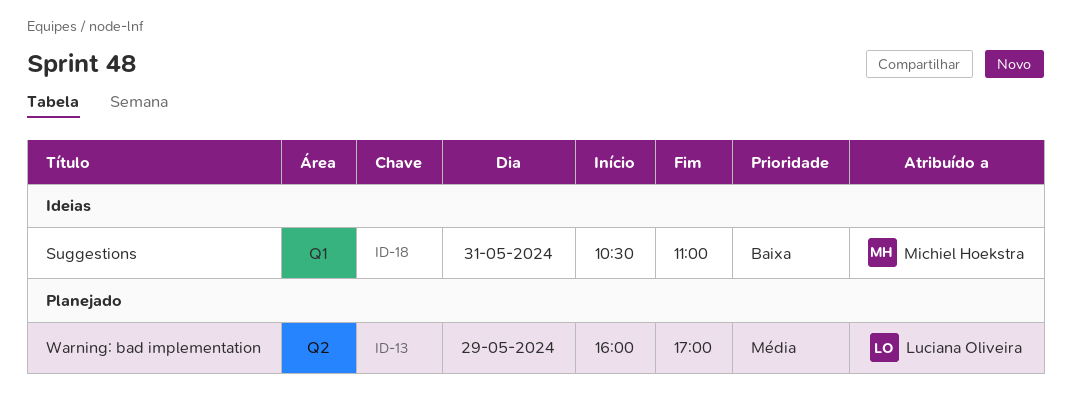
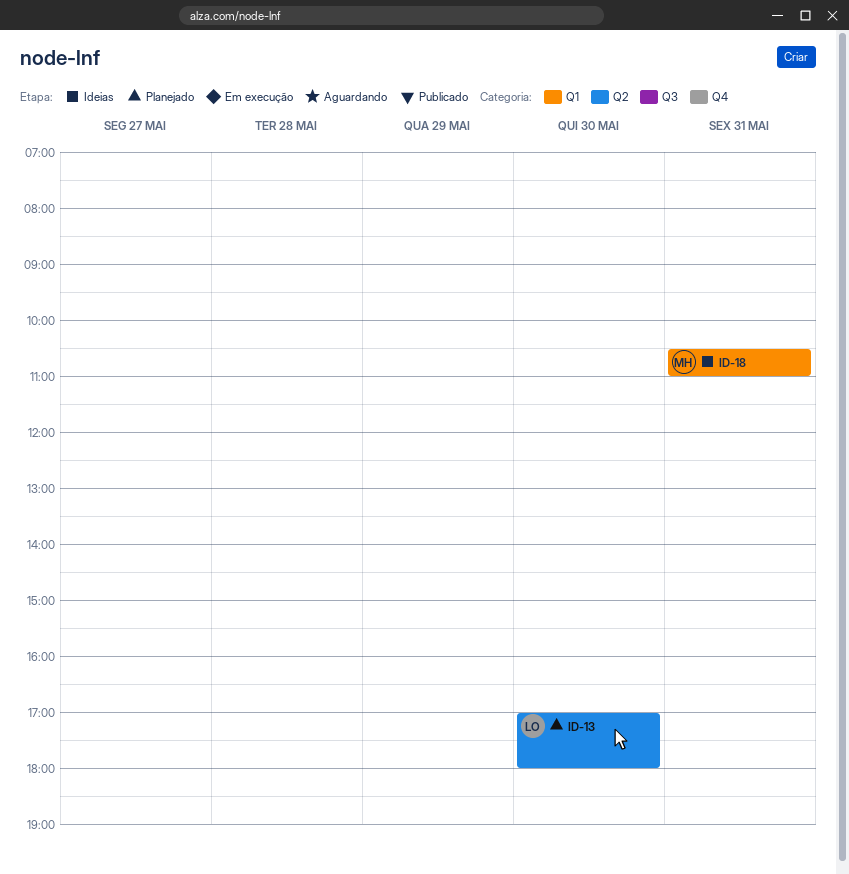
ID-13, day: May 29 -> May 30
ID-13, begins: 16:00 -> 17:00
ID-13, ends: 17:00 -> 18:00

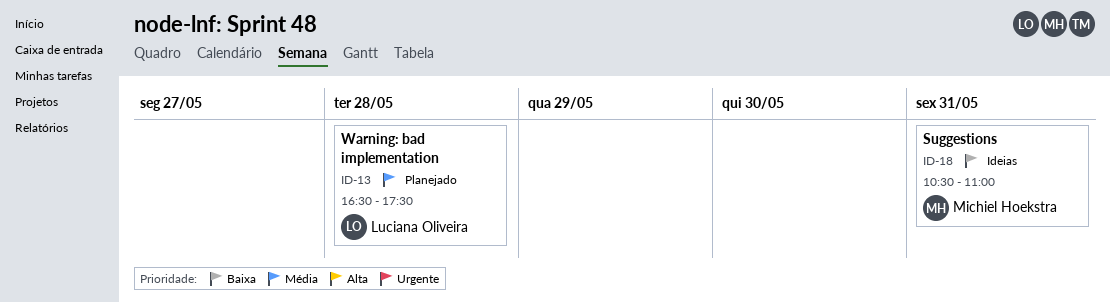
ID-13, day: May 30 -> May 28
ID-13, begins: 17:00 -> 16:30
ID-13, ends: 18:00 -> 17:30

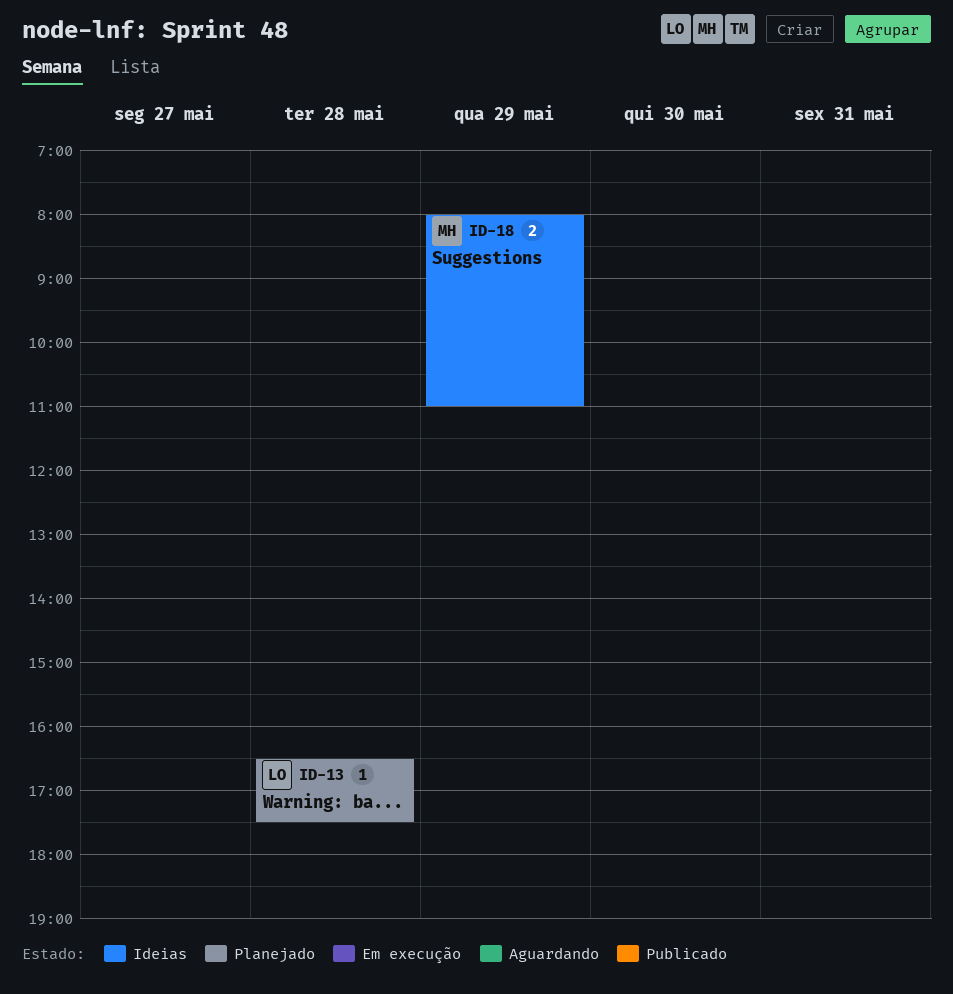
ID-18, day: May 31 -> May 29
ID-18, begins: 10:30 -> 08:00

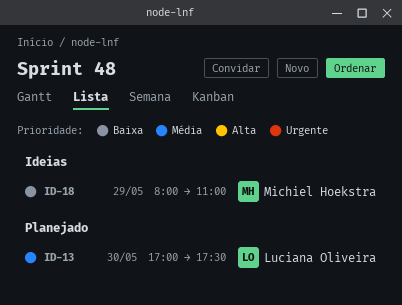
ID-13, day: May 28 -> May 30
ID-13, begins: 16:30 -> 17:00

